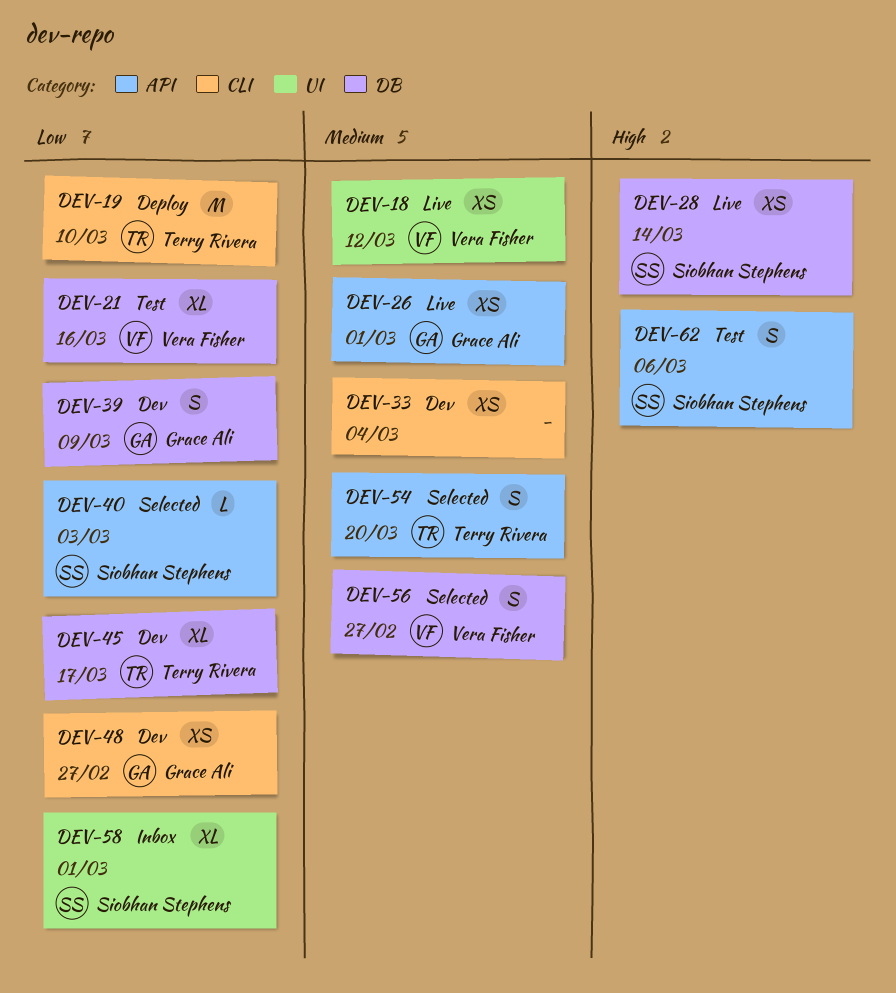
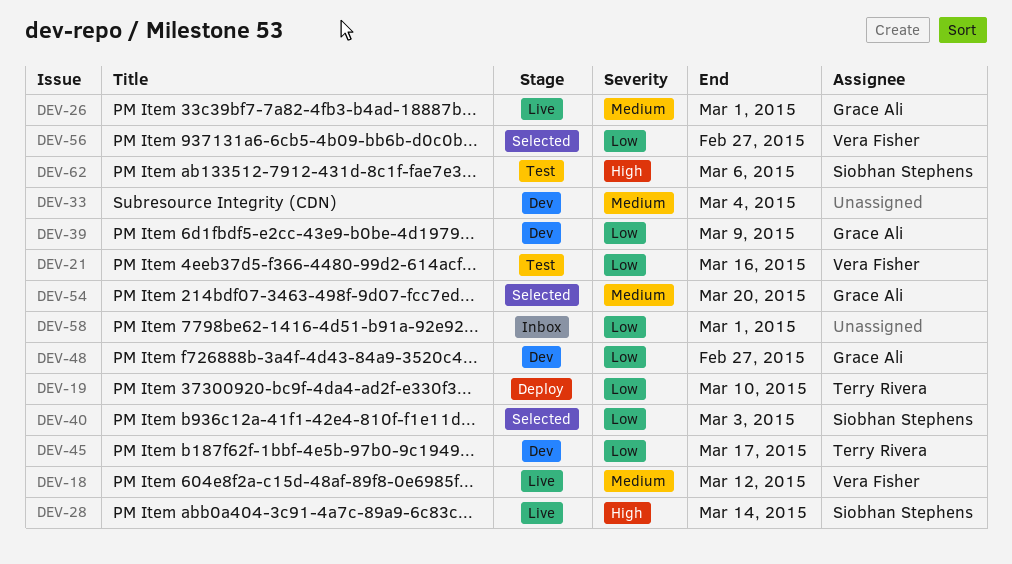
DEV-54, owner: Terry Rivera -> Grace Ali
DEV-56, priority: Medium -> Low
DEV-58, owner: Siobhan Stephens -> none

